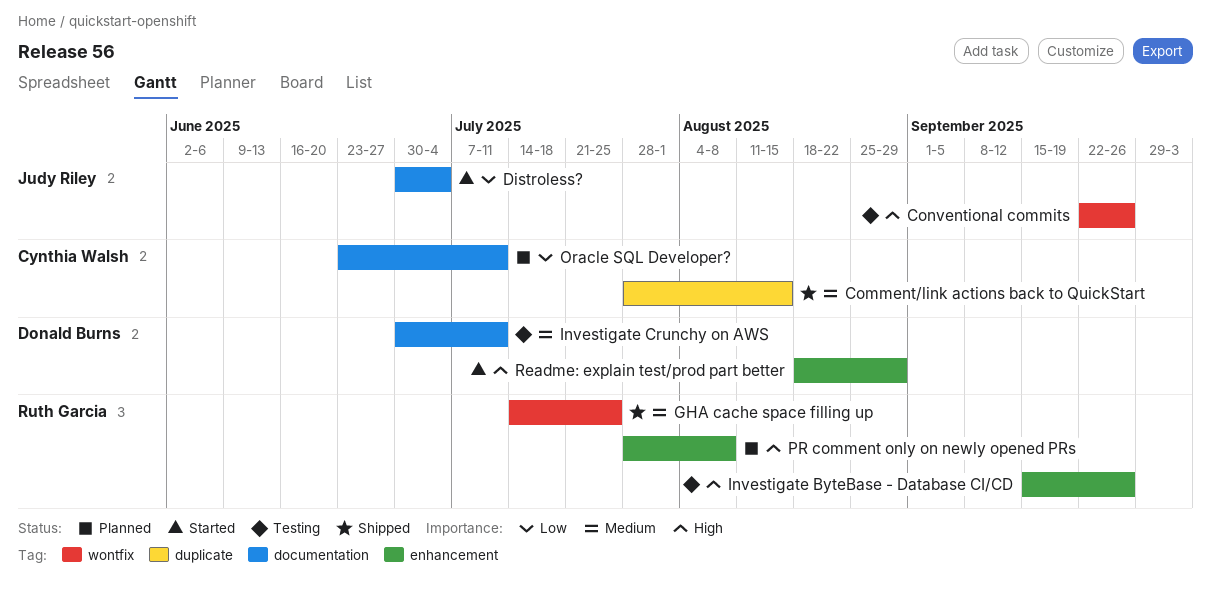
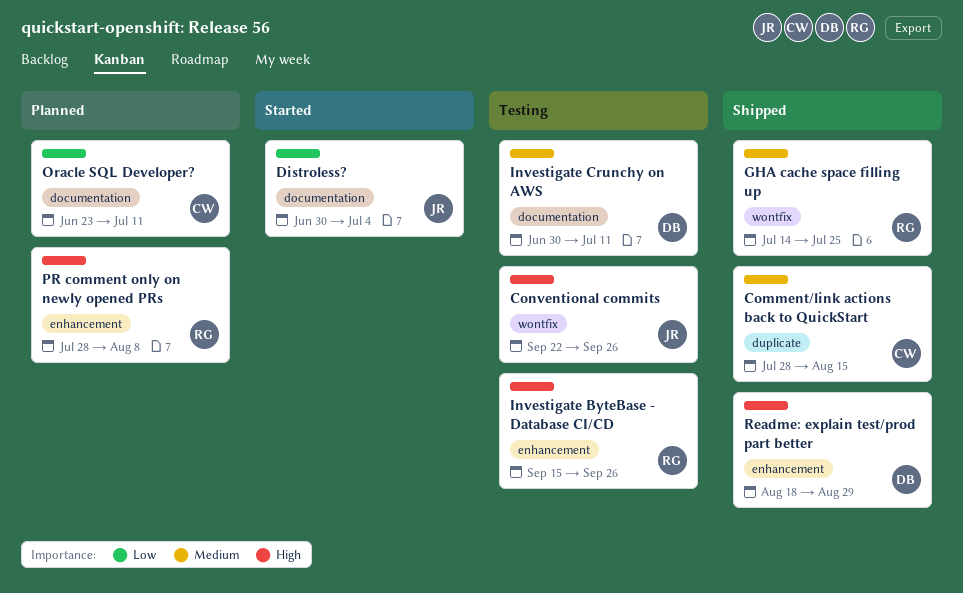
Readme: explain test/prod part better, status: Started -> Shipped

